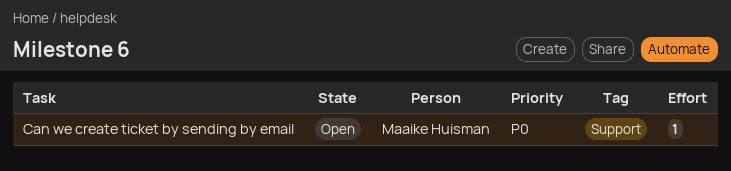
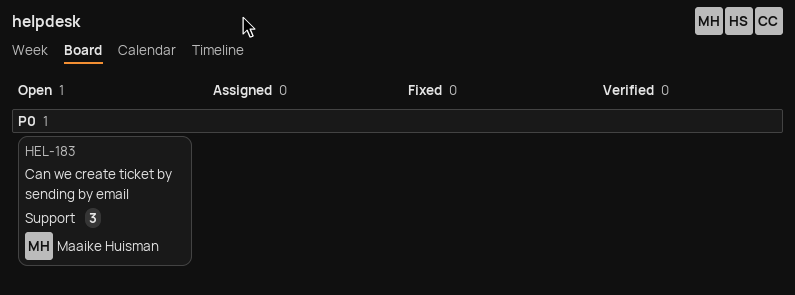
Can we create ticket by sending by email, estimate: 1 -> 3

